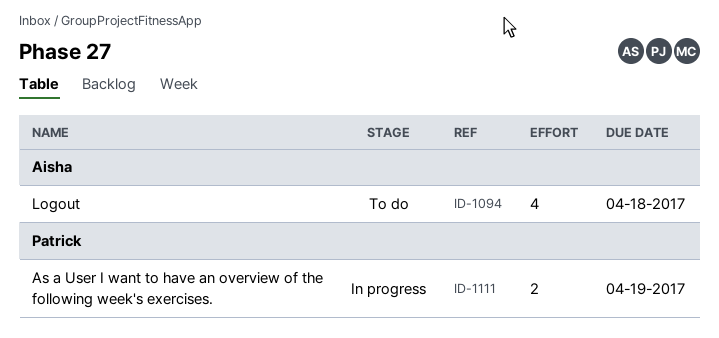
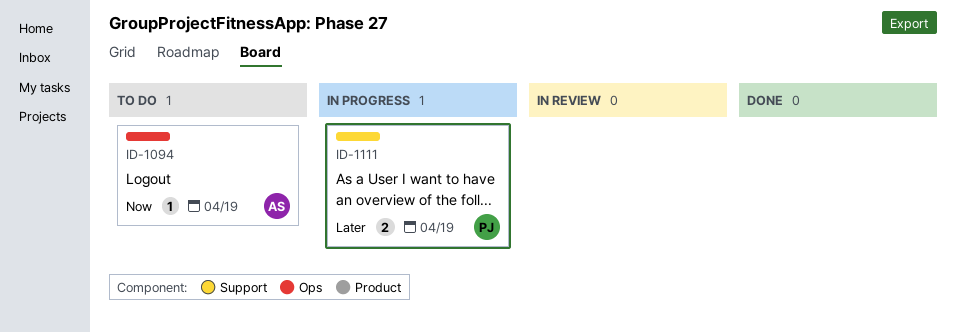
ID-1094, estimate: 4 -> 1
ID-1094, due: Apr 18 -> Apr 19

